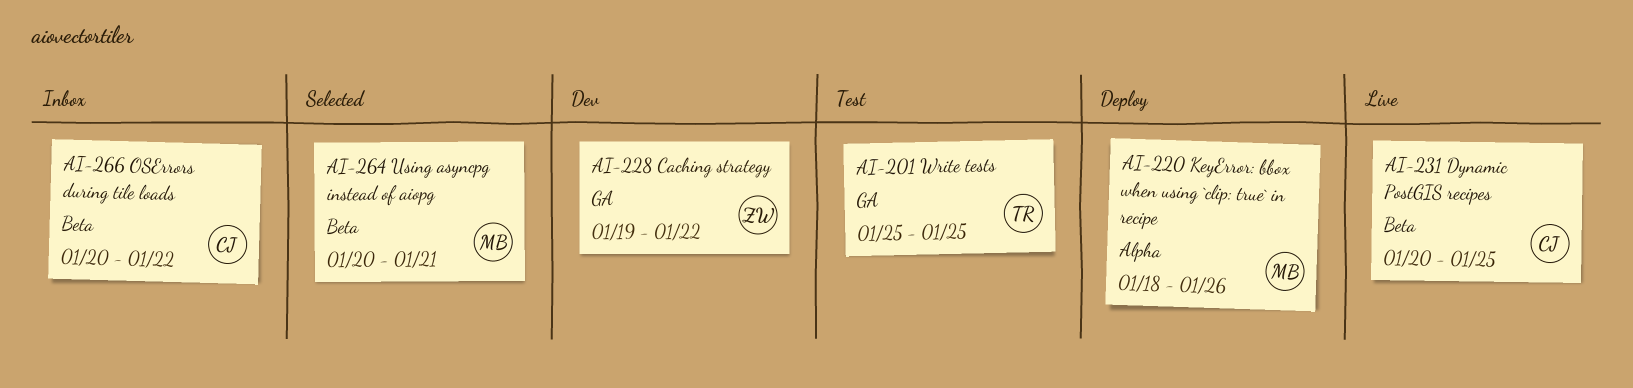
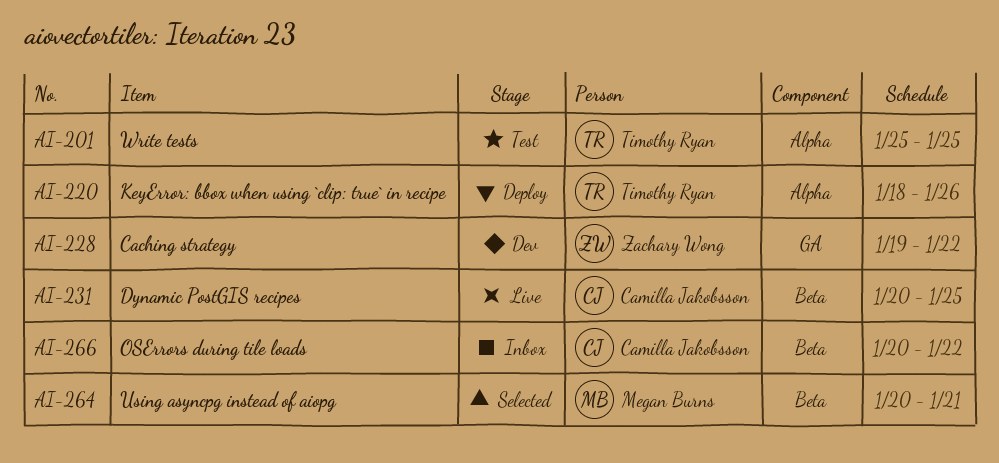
AI-201, label: GA -> Alpha
AI-220, owner: Megan Burns -> Timothy Ryan

